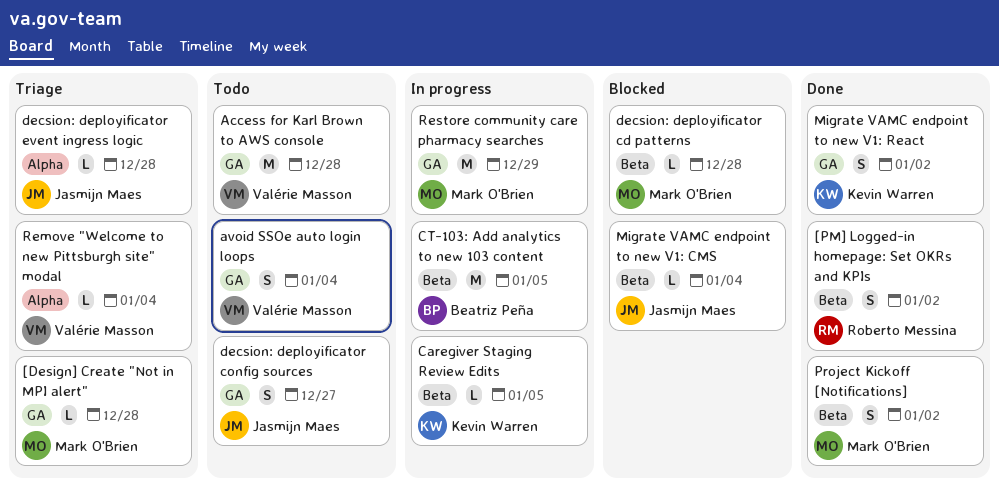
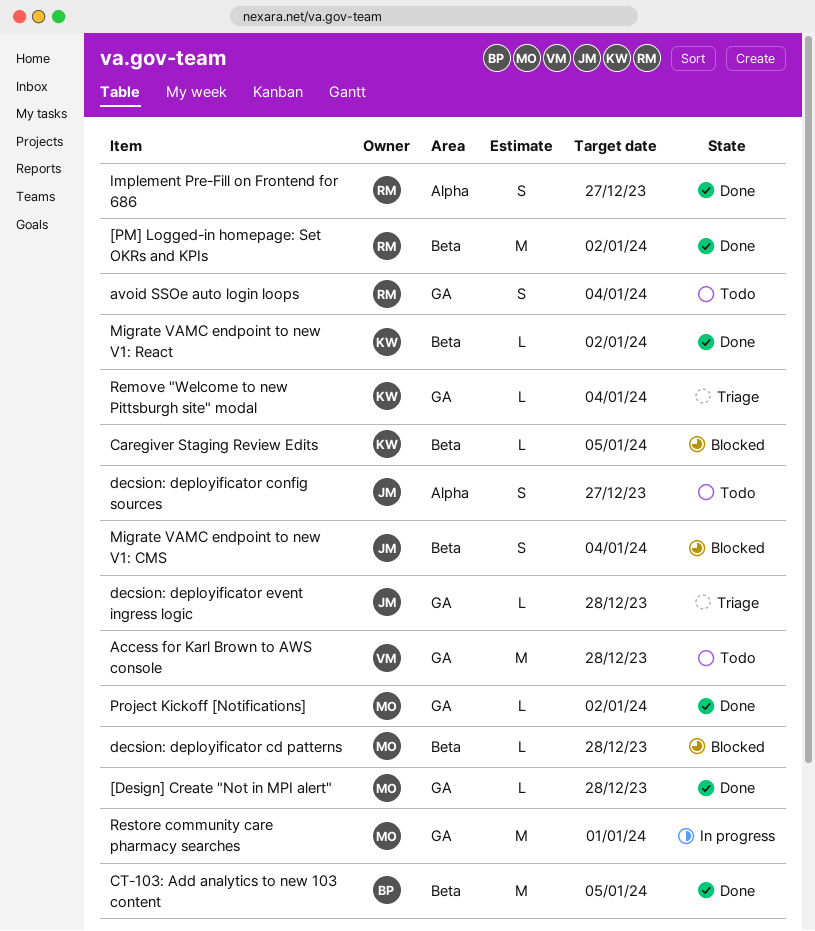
[Design] Create "Not in MPI alert", status: Triage -> Done
[PM] Logged-in homepage: Set OKRs and KPIs, estimate: S -> M
avoid SSOe auto login loops, owner: Valérie Masson -> Roberto Messina
Caregiver Staging Review Edits, status: In progress -> Blocked
CT-103: Add analytics to new 103 content, status: In progress -> Done
decsion: deployificator config sources, label: GA -> Alpha
decsion: deployificator event ingress logic, label: Alpha -> GA
Implement Pre-Fill on Frontend for 686: none -> present
Migrate VAMC endpoint to new V1: CMS, estimate: L -> S
Migrate VAMC endpoint to new V1: React, label: GA -> Beta
Migrate VAMC endpoint to new V1: React, estimate: S -> L
Project Kickoff [Notifications], label: Beta -> GA
Project Kickoff [Notifications], estimate: S -> L
Remove "Welcome to new Pittsburgh site" modal, owner: Valérie Masson -> Kevin Warren
Remove "Welcome to new Pittsburgh site" modal, label: Alpha -> GA
Restore community care pharmacy searches, due: Dec 29 -> Jan 1

